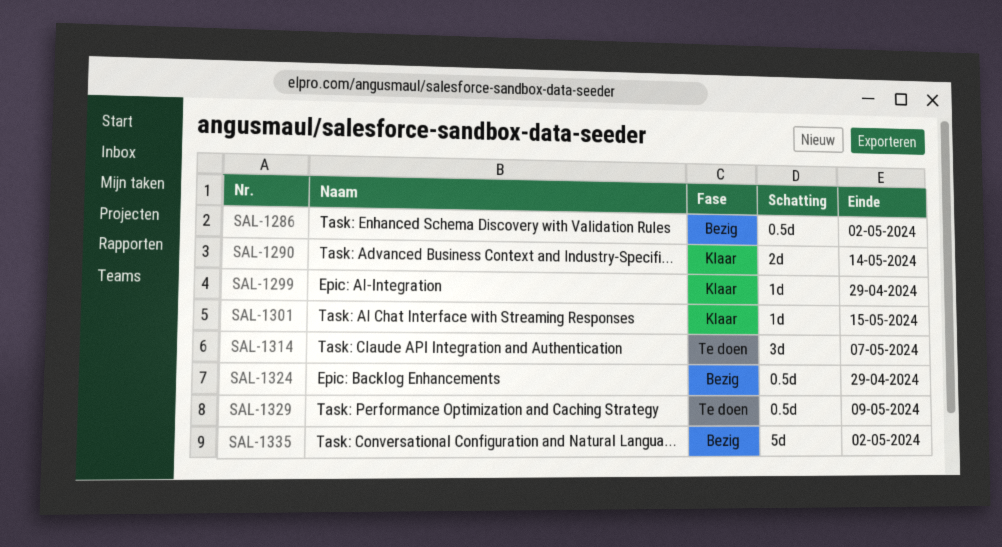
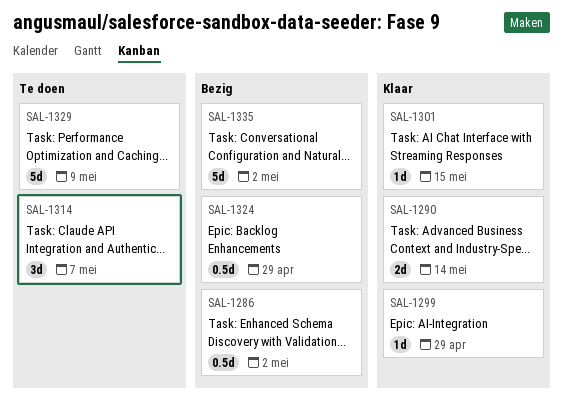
SAL-1329, estimate: 0.5d -> 5d

